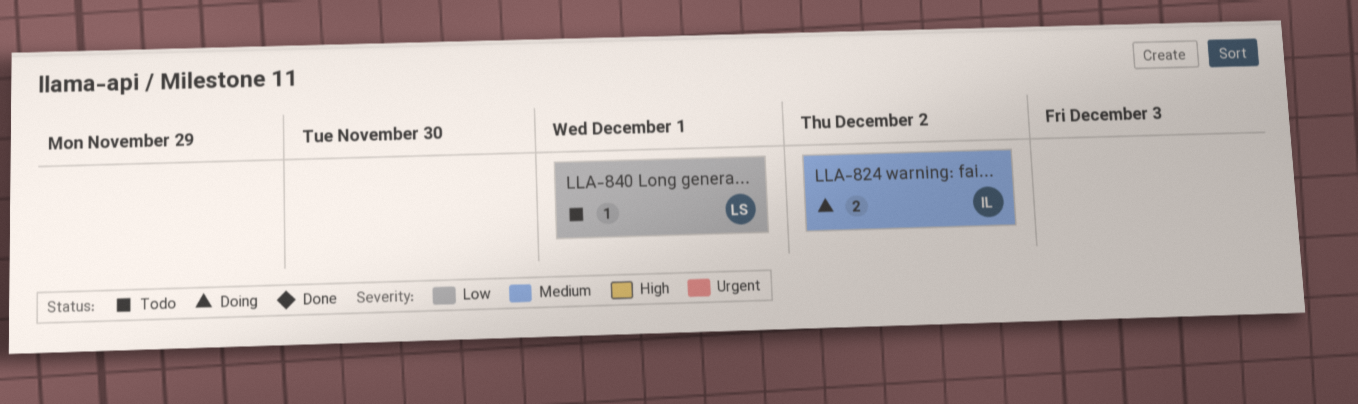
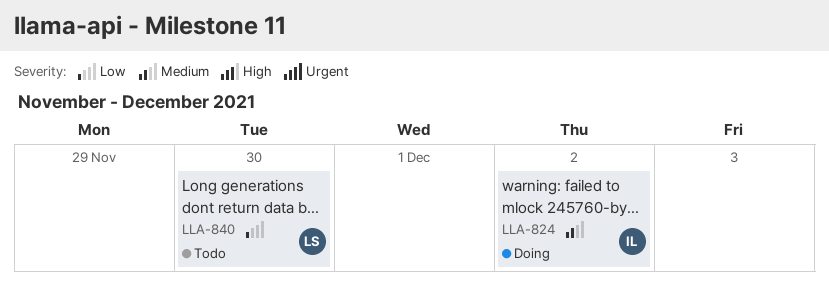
LLA-840, due: Dec 1 -> Nov 30

